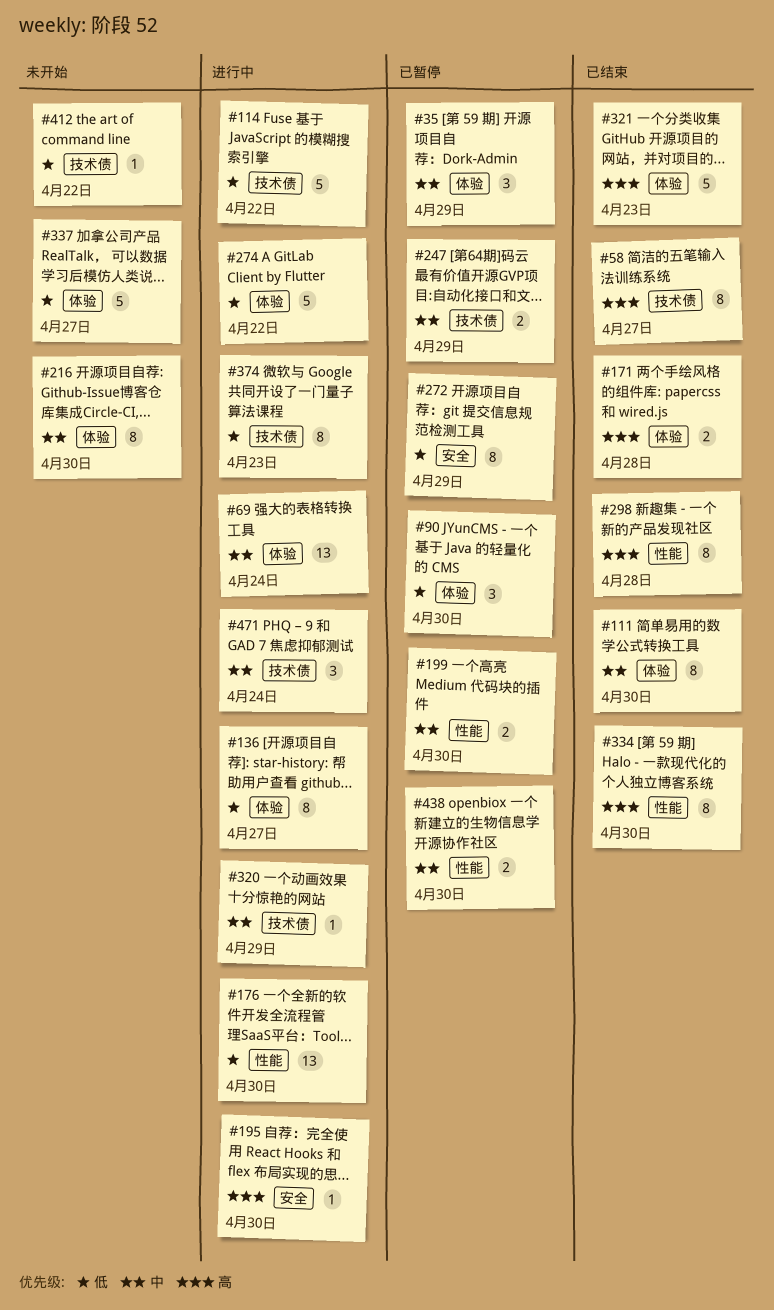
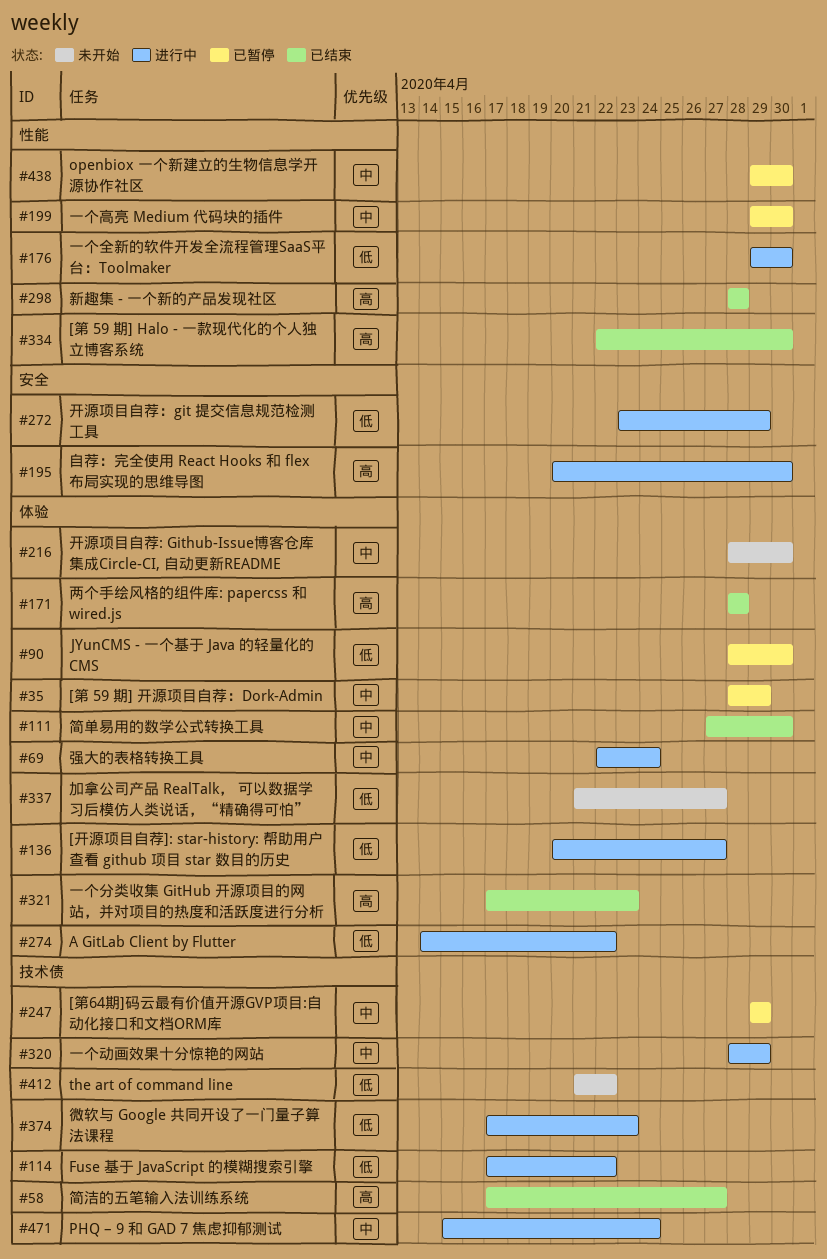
#272, status: 已暂停 -> 进行中

